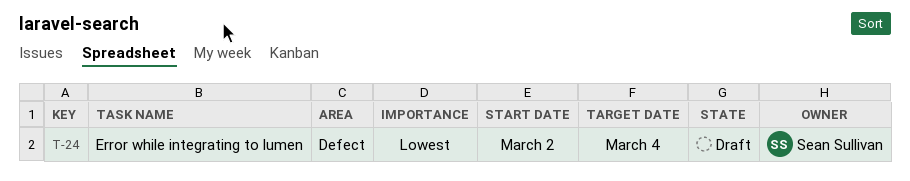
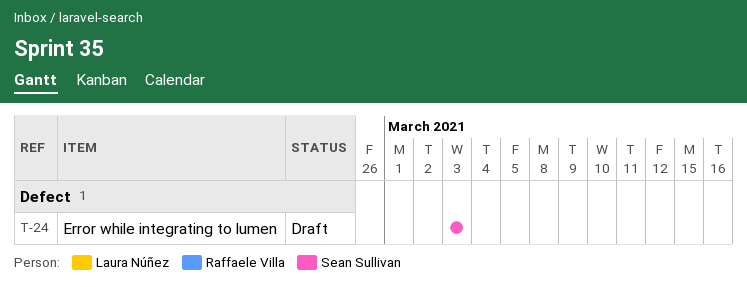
T-24, start: Mar 2 -> Mar 3
T-24, due: Mar 4 -> Mar 3

